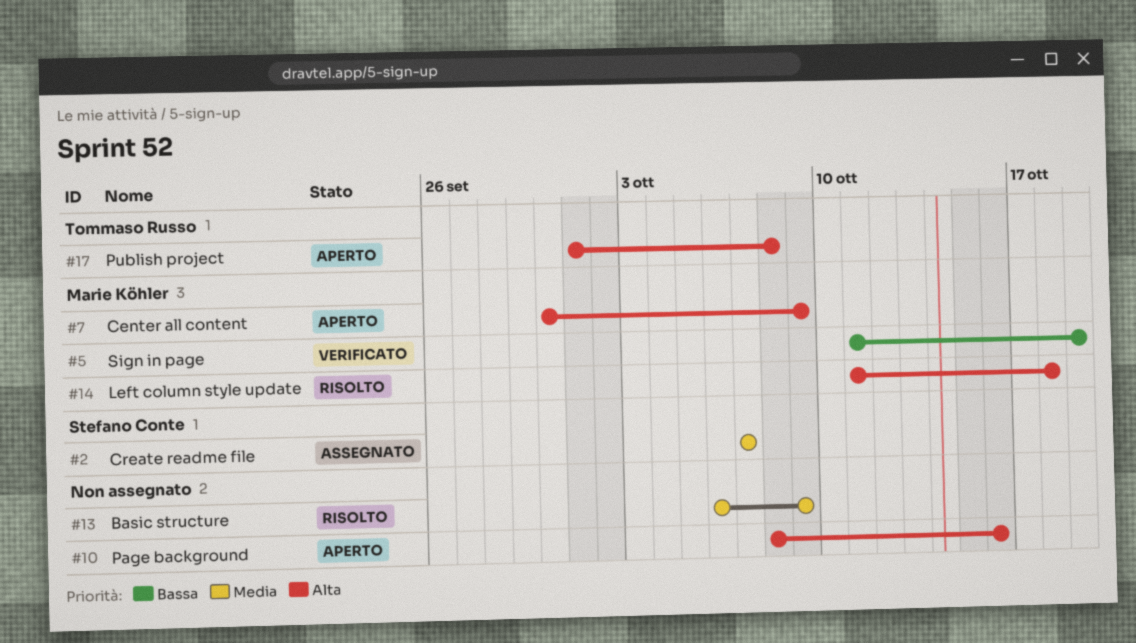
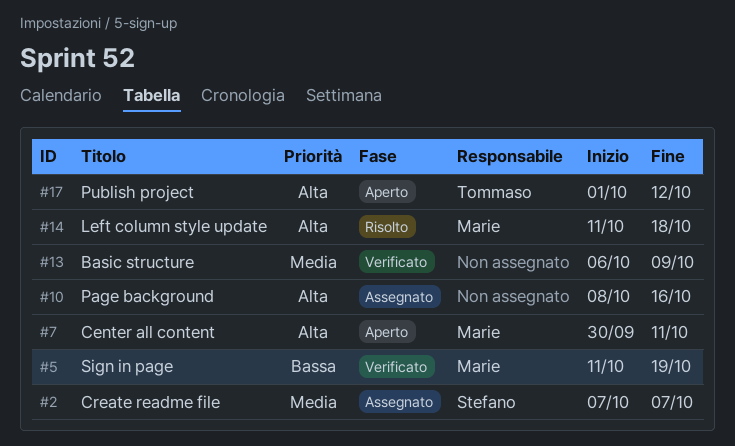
#7, due: Oct 9 -> Oct 11
#10, status: Aperto -> Assegnato
#13, status: Risolto -> Verificato
#17, due: Oct 8 -> Oct 12

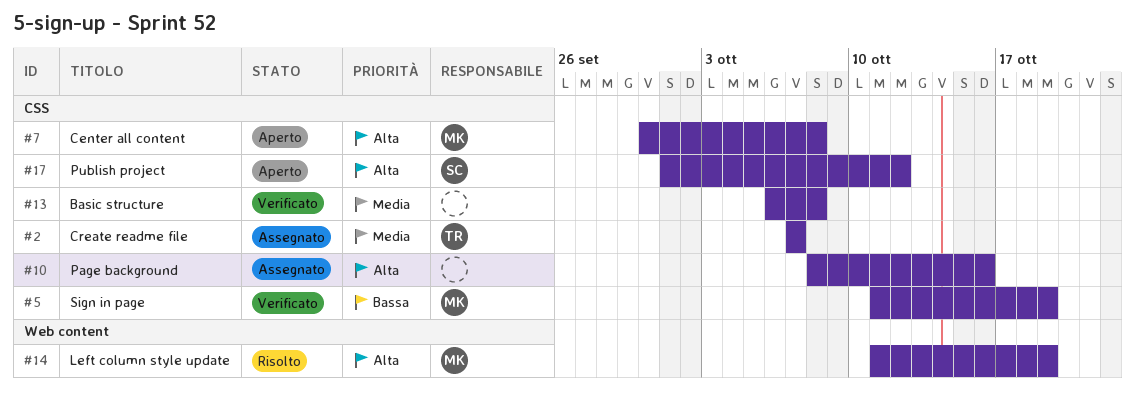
#2, owner: Stefano -> Tommaso
#7, due: Oct 11 -> Oct 8
#13, due: Oct 9 -> Oct 8
#14, due: Oct 18 -> Oct 19
#17, owner: Tommaso -> Stefano

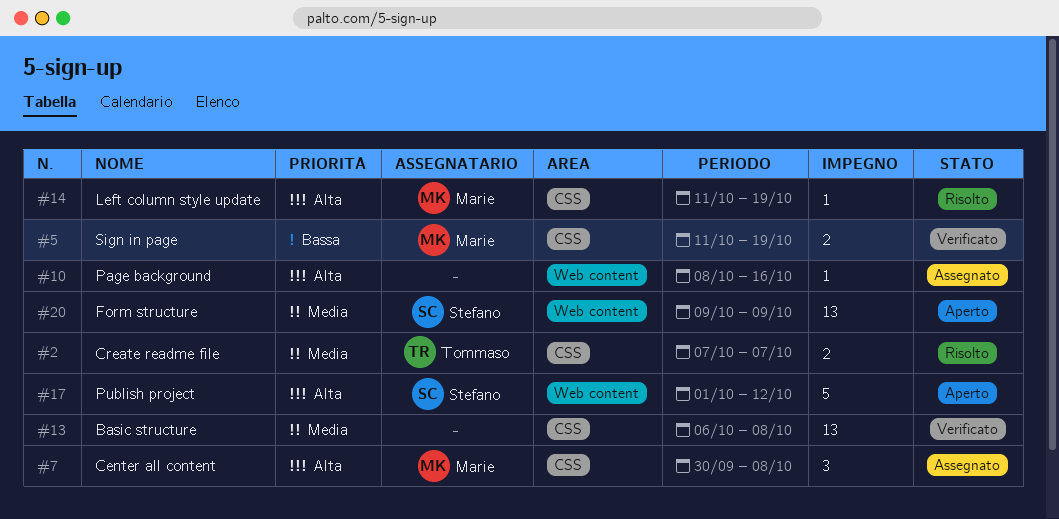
#2, status: Assegnato -> Risolto
#7, status: Aperto -> Assegnato
#10, label: CSS -> Web content
#14, label: Web content -> CSS
#17, label: CSS -> Web content
#20: none -> present

